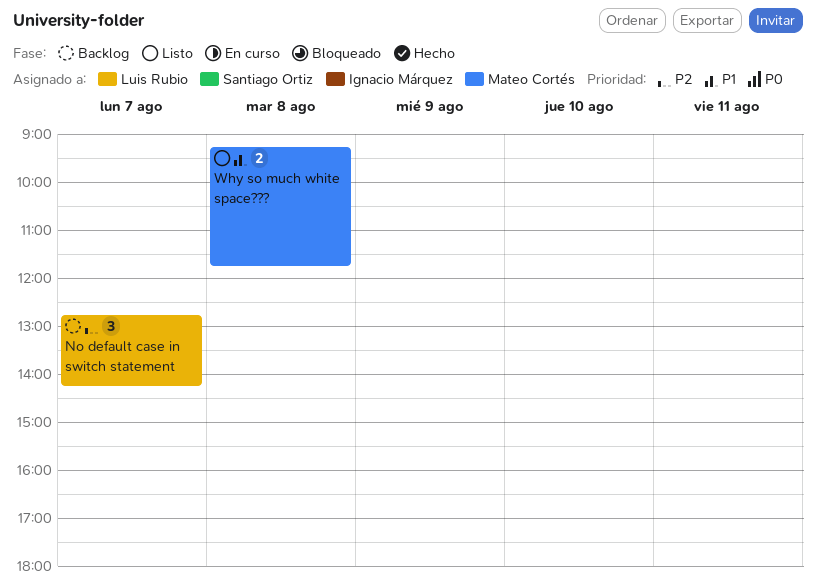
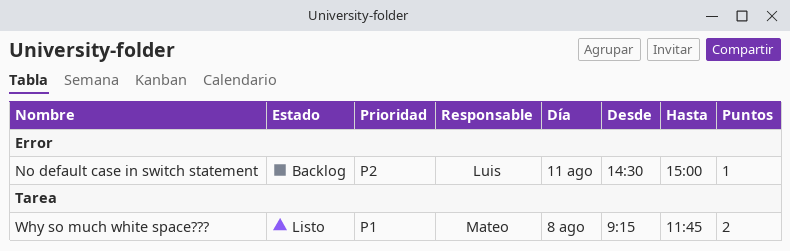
No default case in switch statement, estimate: 3 -> 1
No default case in switch statement, day: Aug 7 -> Aug 11
No default case in switch statement, begins: 12:45 -> 14:30
No default case in switch statement, ends: 14:15 -> 15:00

